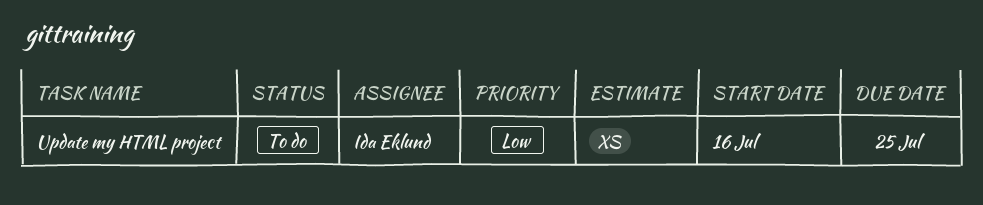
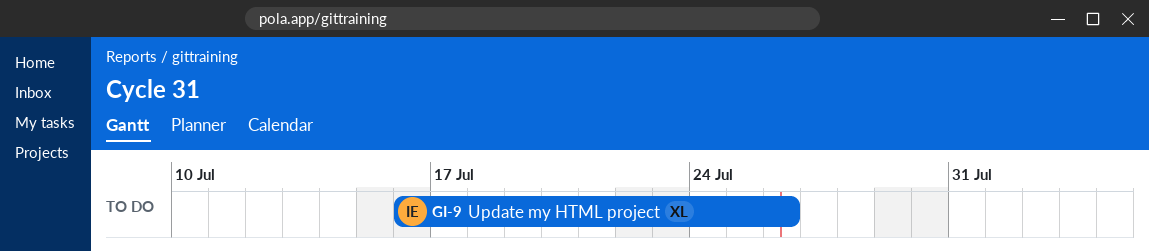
Update my HTML project, estimate: XS -> XL
Update my HTML project, due: Jul 25 -> Jul 26

